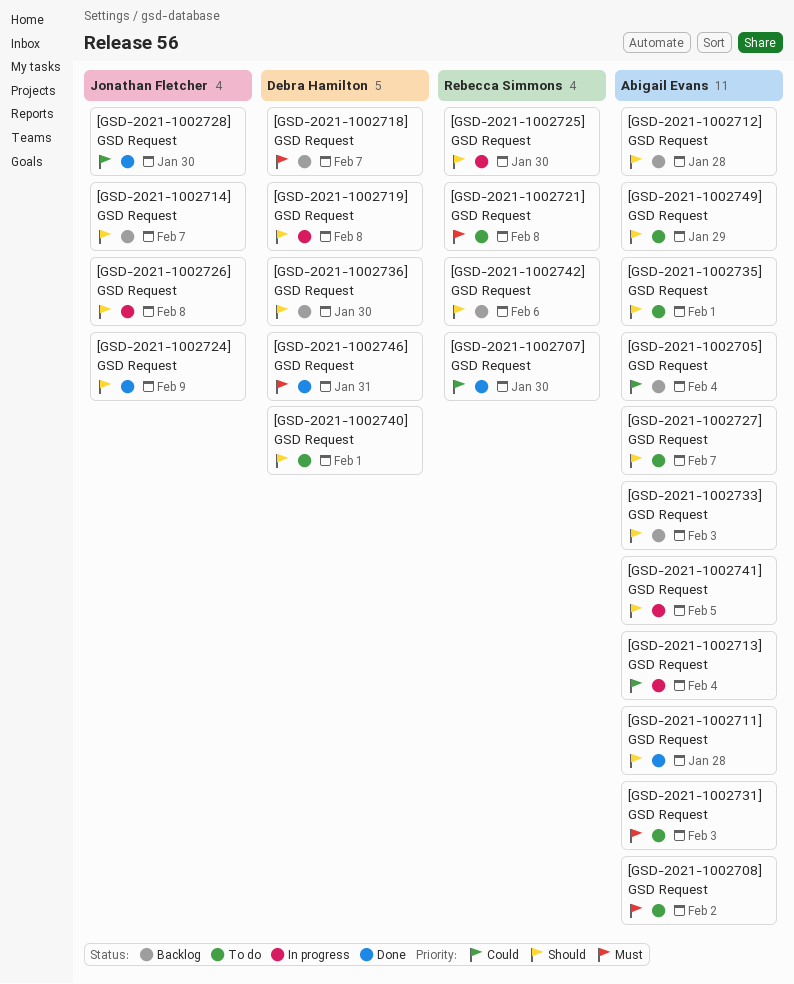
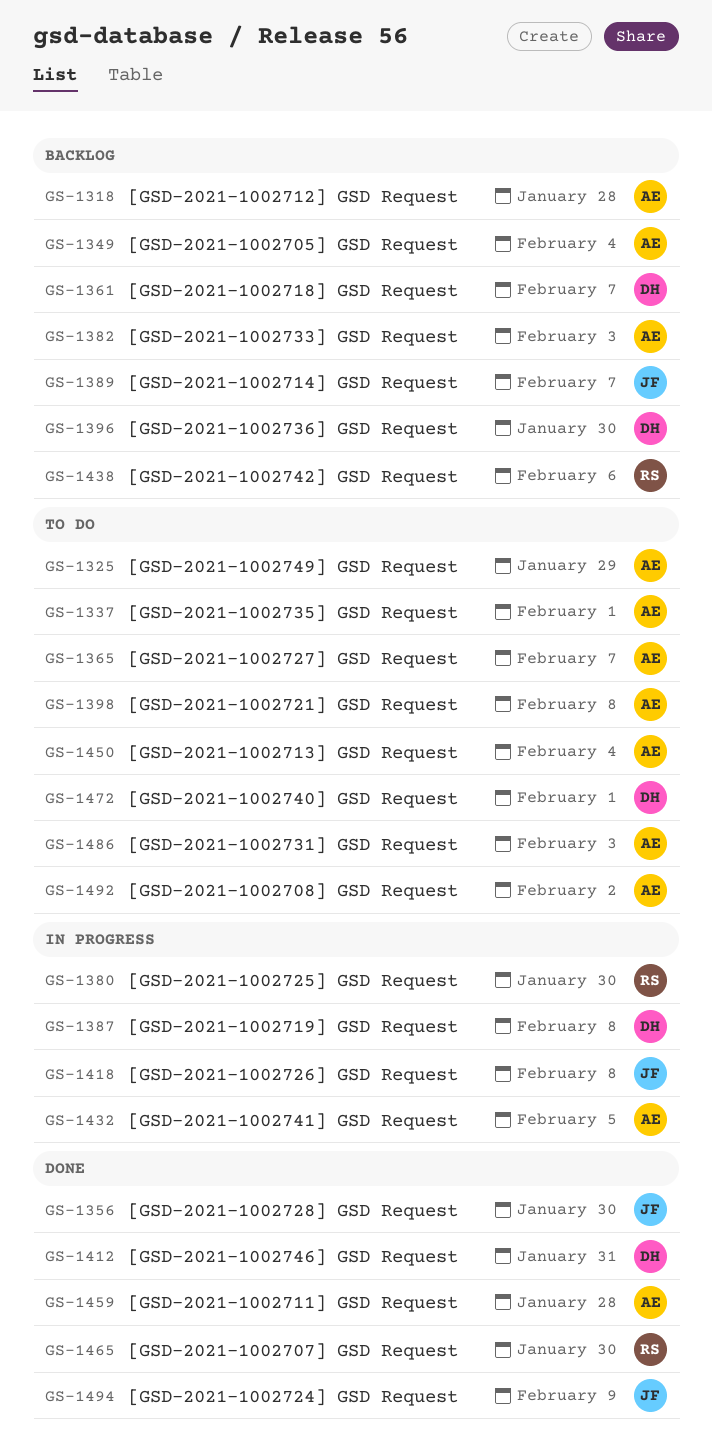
[GSD-2021-1002713] GSD Request, status: In progress -> To do
[GSD-2021-1002721] GSD Request, owner: Rebecca Simmons -> Abigail Evans

